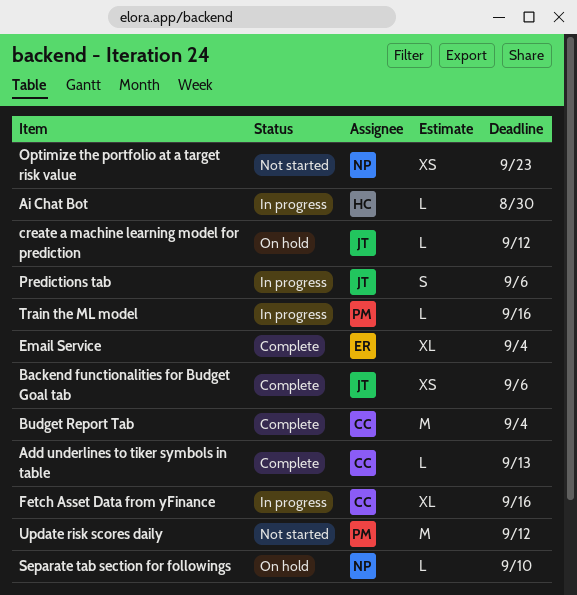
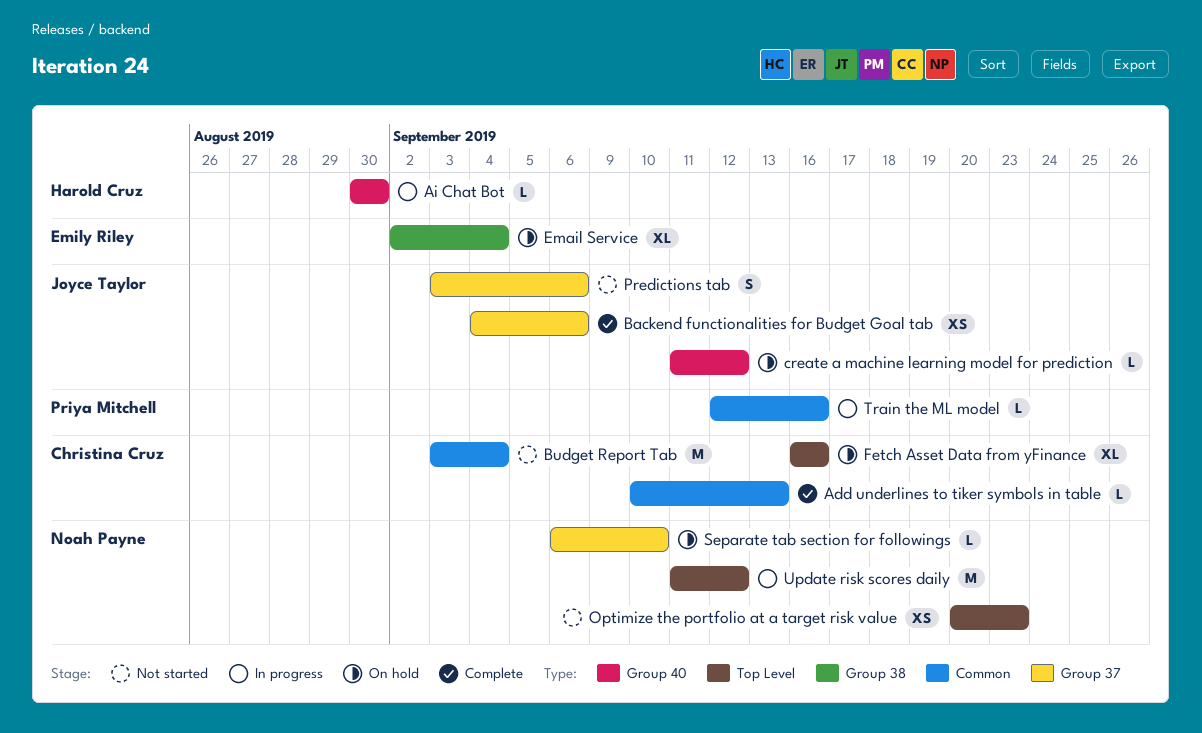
Budget Report Tab, status: Complete -> Not started
Email Service, status: Complete -> On hold
Fetch Asset Data from yFinance, status: In progress -> On hold
Predictions tab, status: In progress -> Not started
Update risk scores daily, status: Not started -> In progress
Update risk scores daily, owner: Priya Mitchell -> Noah Payne

